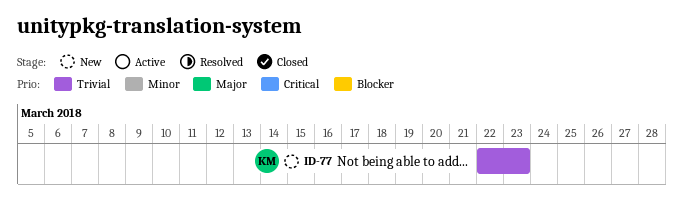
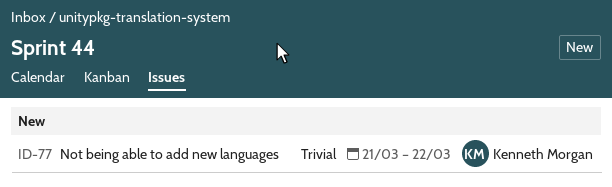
ID-77, start: Mar 22 -> Mar 21
ID-77, due: Mar 23 -> Mar 22

